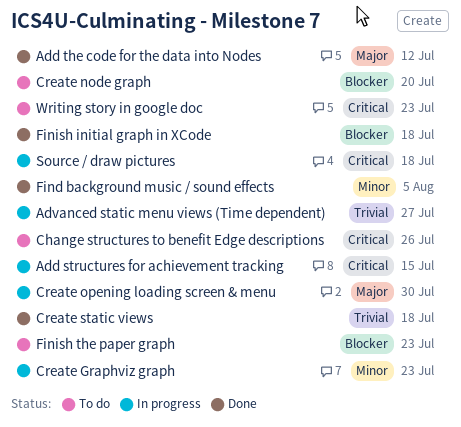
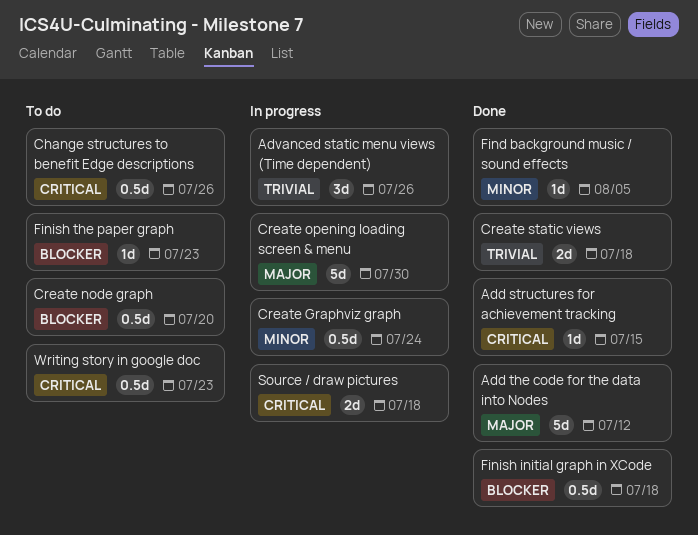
Add structures for achievement tracking, status: In progress -> Done
Advanced static menu views (Time dependent), due: Jul 27 -> Jul 26
Create Graphviz graph, due: Jul 23 -> Jul 24

